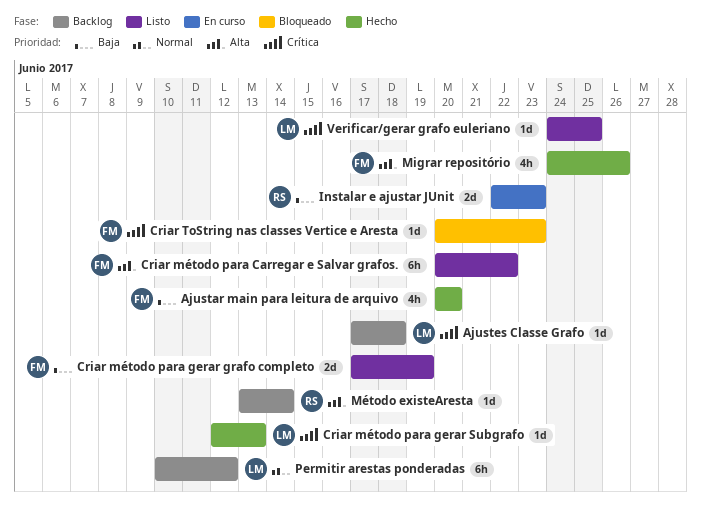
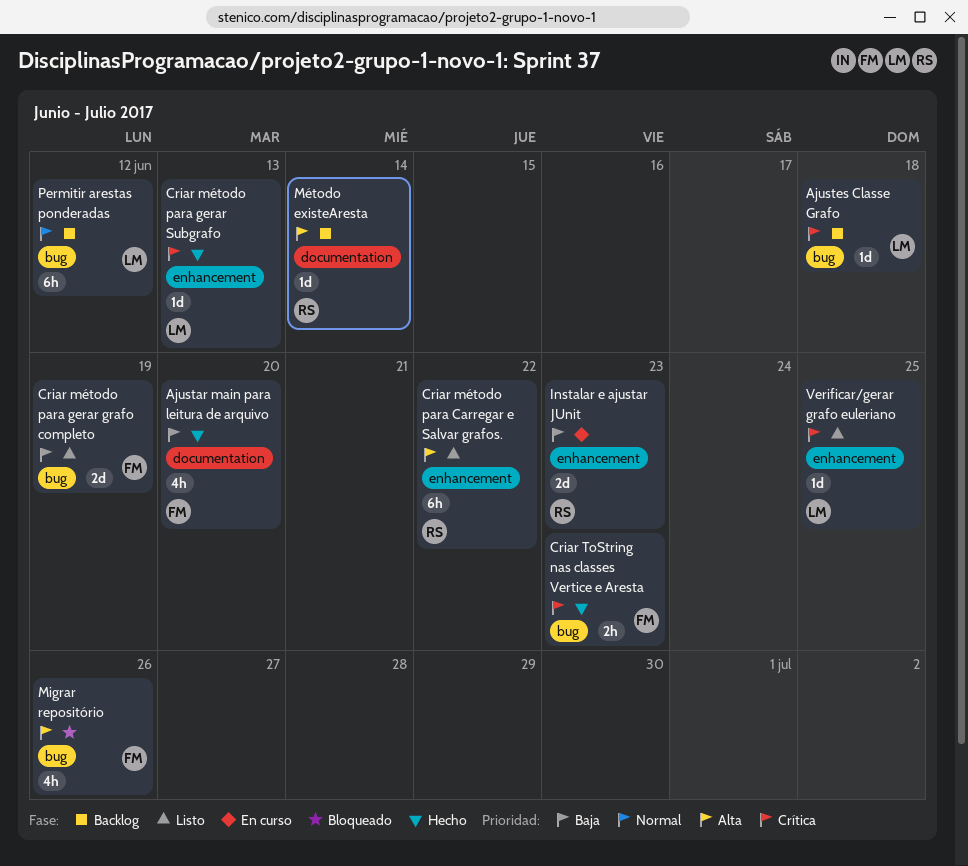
Criar método para Carregar e Salvar grafos., owner: FM -> RS
Criar ToString nas classes Vertice e Aresta, status: Bloqueado -> Hecho
Criar ToString nas classes Vertice e Aresta, estimate: 1d -> 2h
Migrar repositório, status: Hecho -> Bloqueado

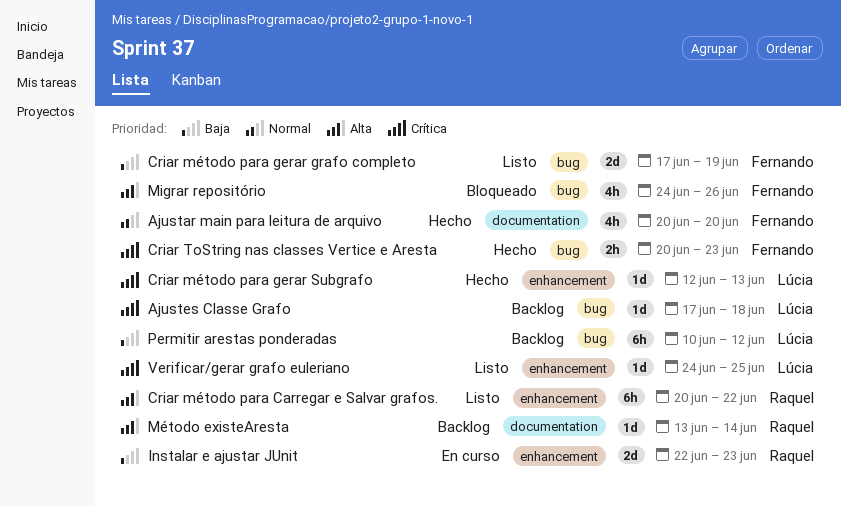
Ajustar main para leitura de arquivo, priority: Baja -> Normal
Permitir arestas ponderadas, priority: Normal -> Baja

